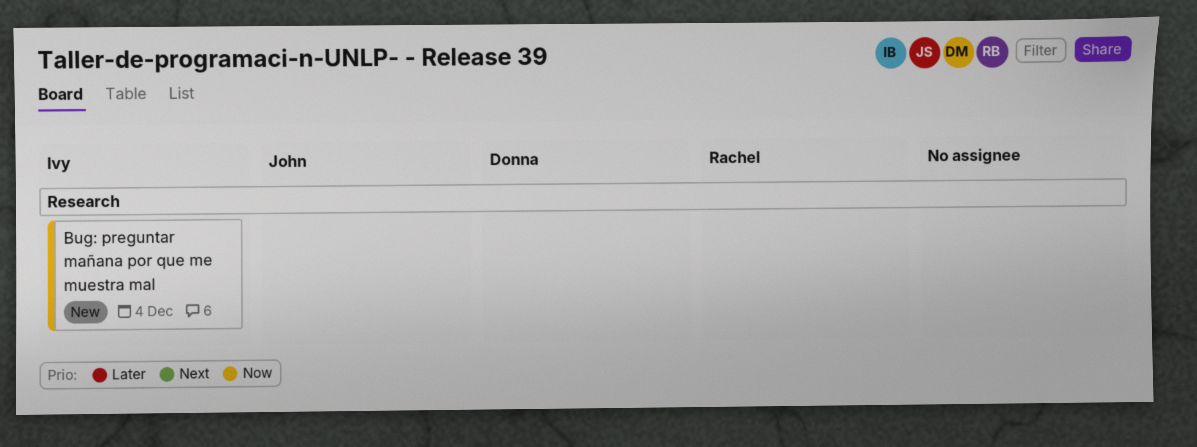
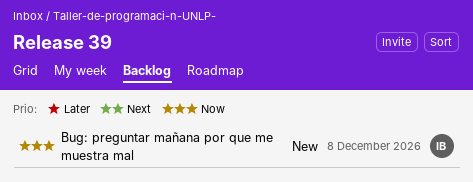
Bug: preguntar mañana por que me muestra mal, due: Dec 4 -> Dec 8

